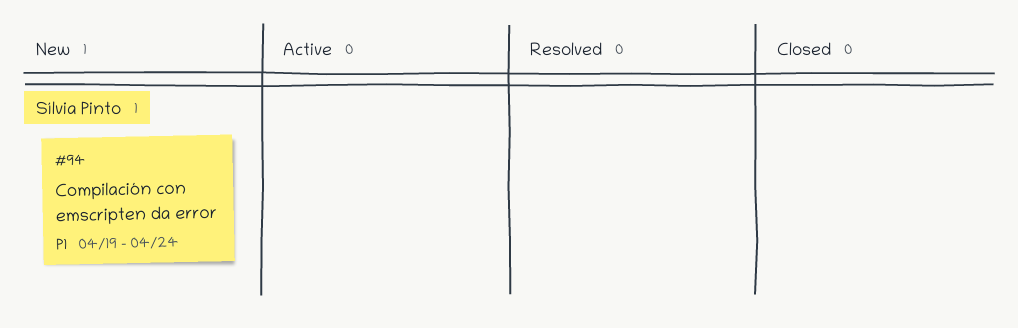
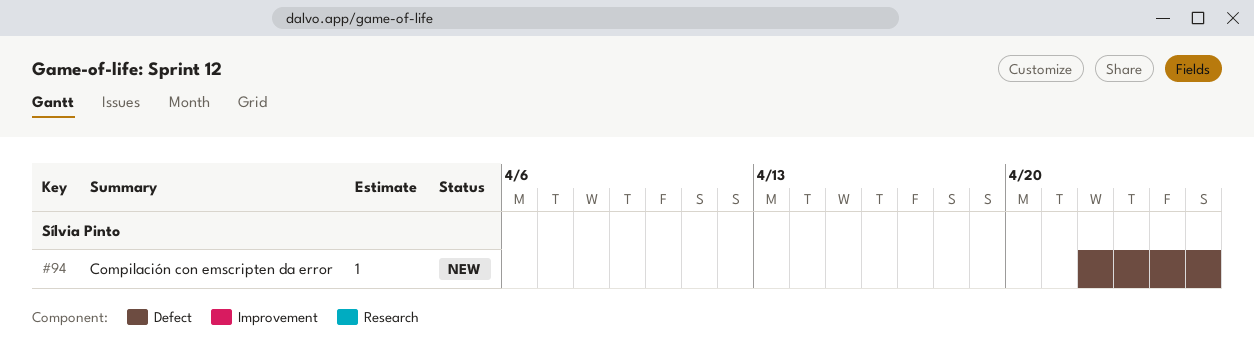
#94, start: Apr 19 -> Apr 22
#94, due: Apr 24 -> Apr 25

